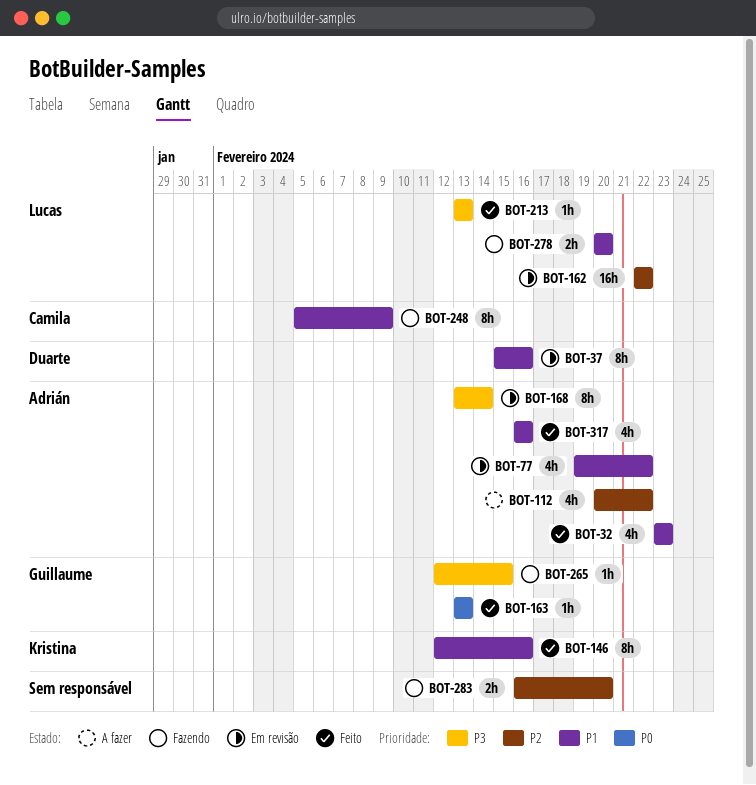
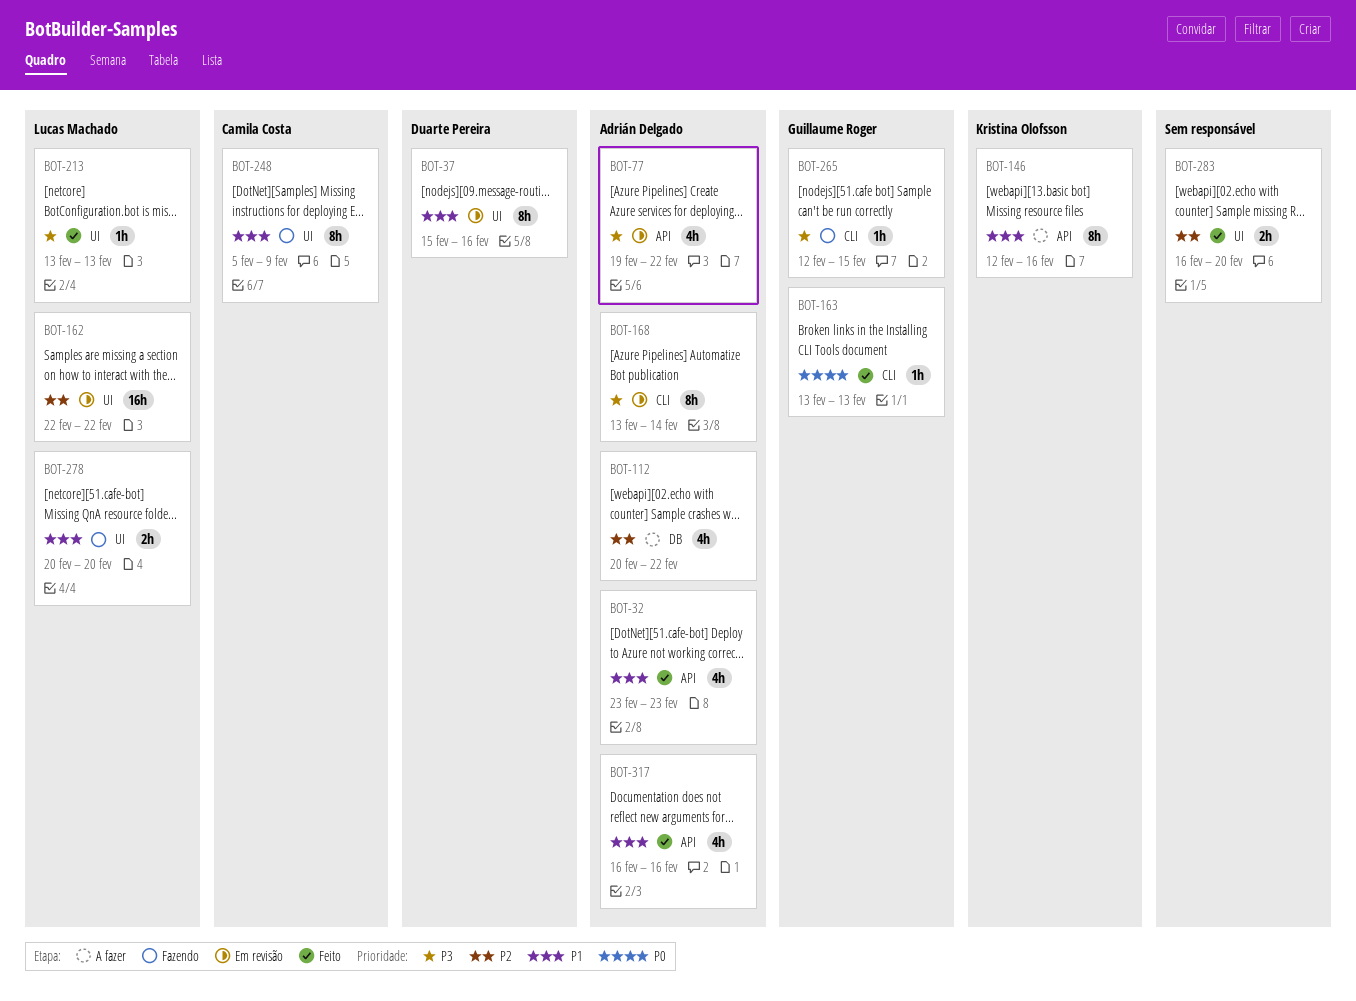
BOT-77, priority: P1 -> P3
BOT-146, status: Feito -> A fazer
BOT-283, status: Fazendo -> Feito

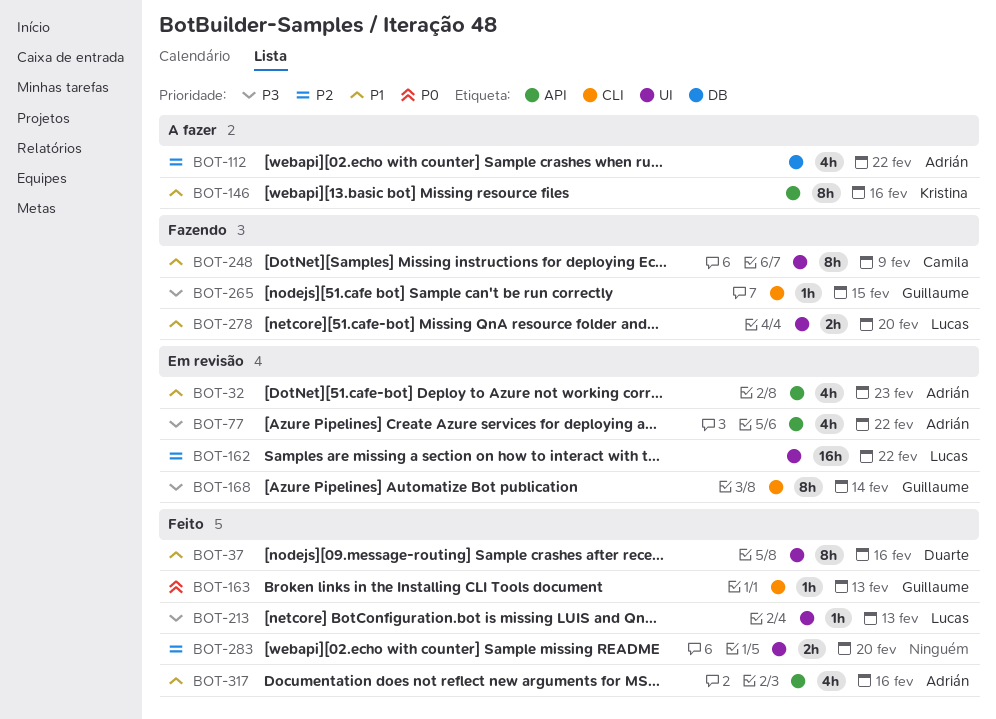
BOT-32, status: Feito -> Em revisão
BOT-37, status: Em revisão -> Feito
BOT-168, owner: Adrián Delgado -> Guillaume Roger

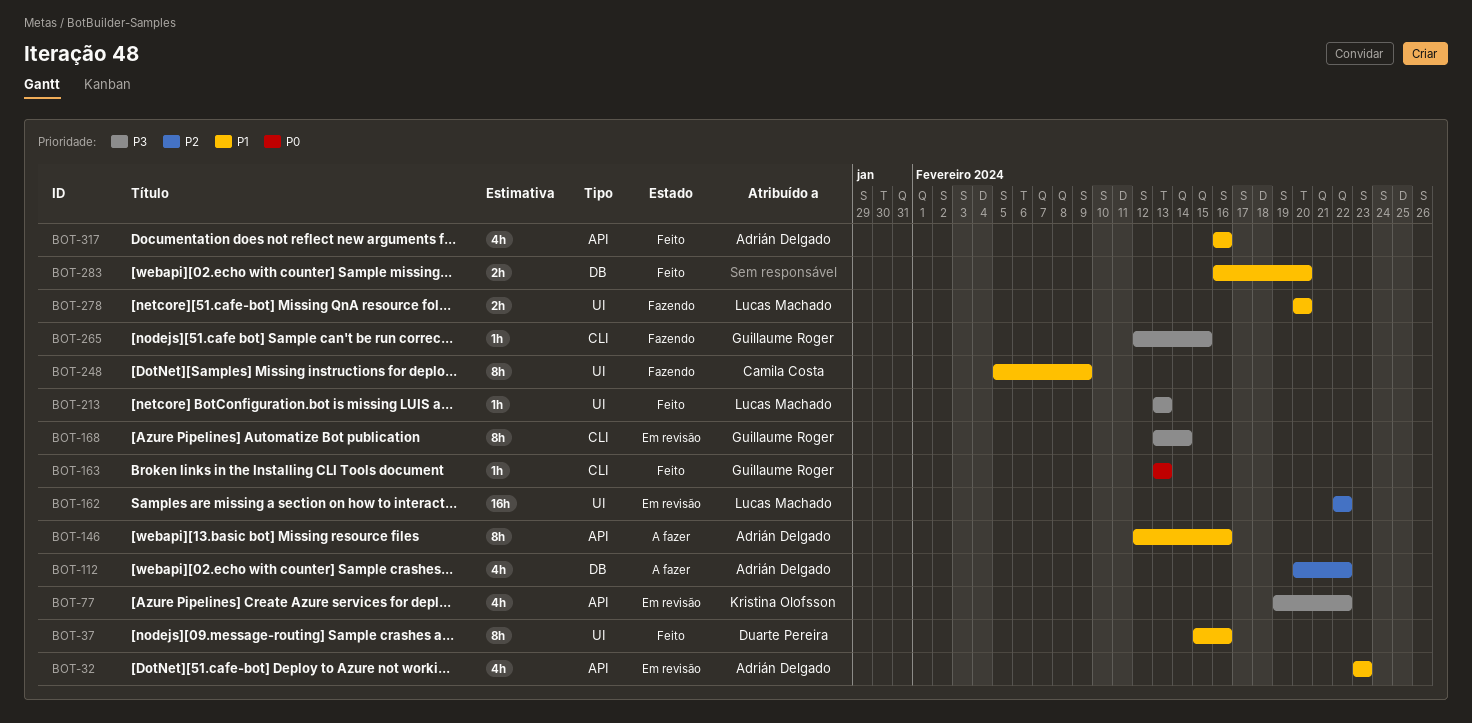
BOT-77, owner: Adrián Delgado -> Kristina Olofsson
BOT-146, owner: Kristina Olofsson -> Adrián Delgado
BOT-283, priority: P2 -> P1
BOT-283, label: UI -> DB

